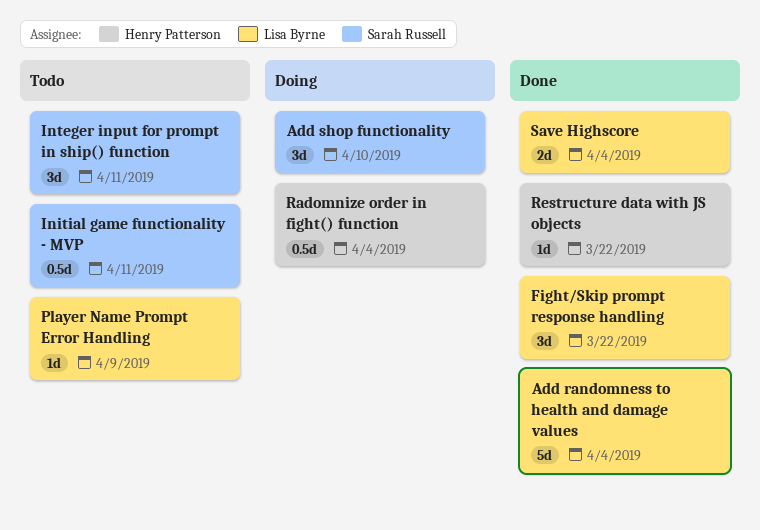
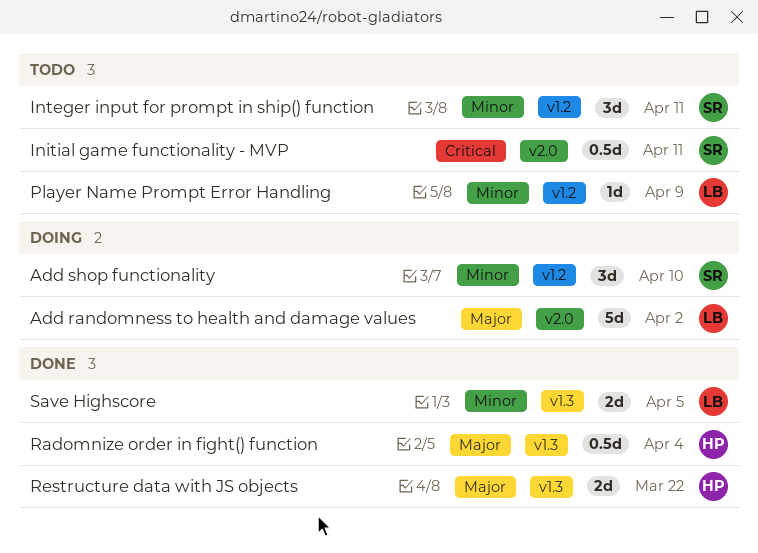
Add randomness to health and damage values, status: Done -> Doing
Add randomness to health and damage values, due: Apr 4 -> Apr 2
Fight/Skip prompt response handling: present -> none
Radomnize order in fight() function, status: Doing -> Done
Restructure data with JS objects, estimate: 1d -> 2d
Save Highscore, due: Apr 4 -> Apr 5

